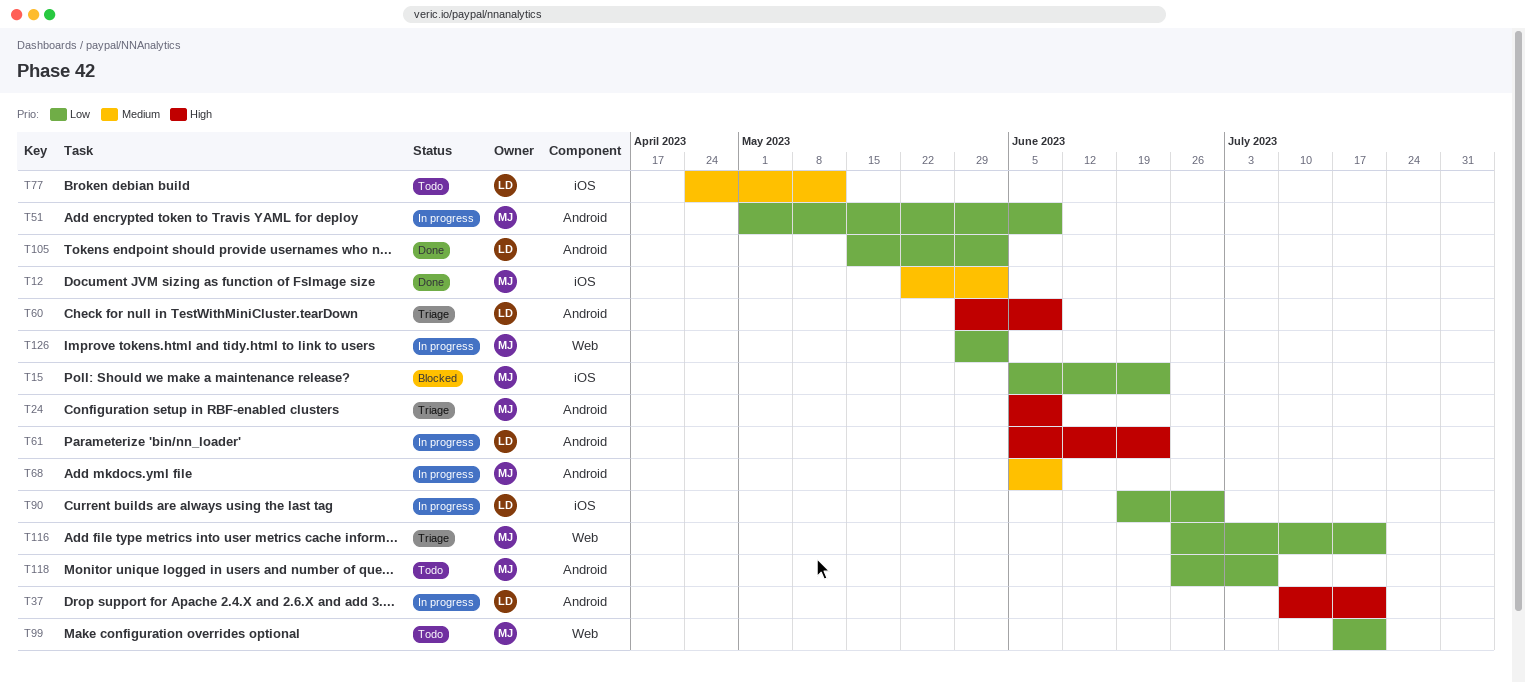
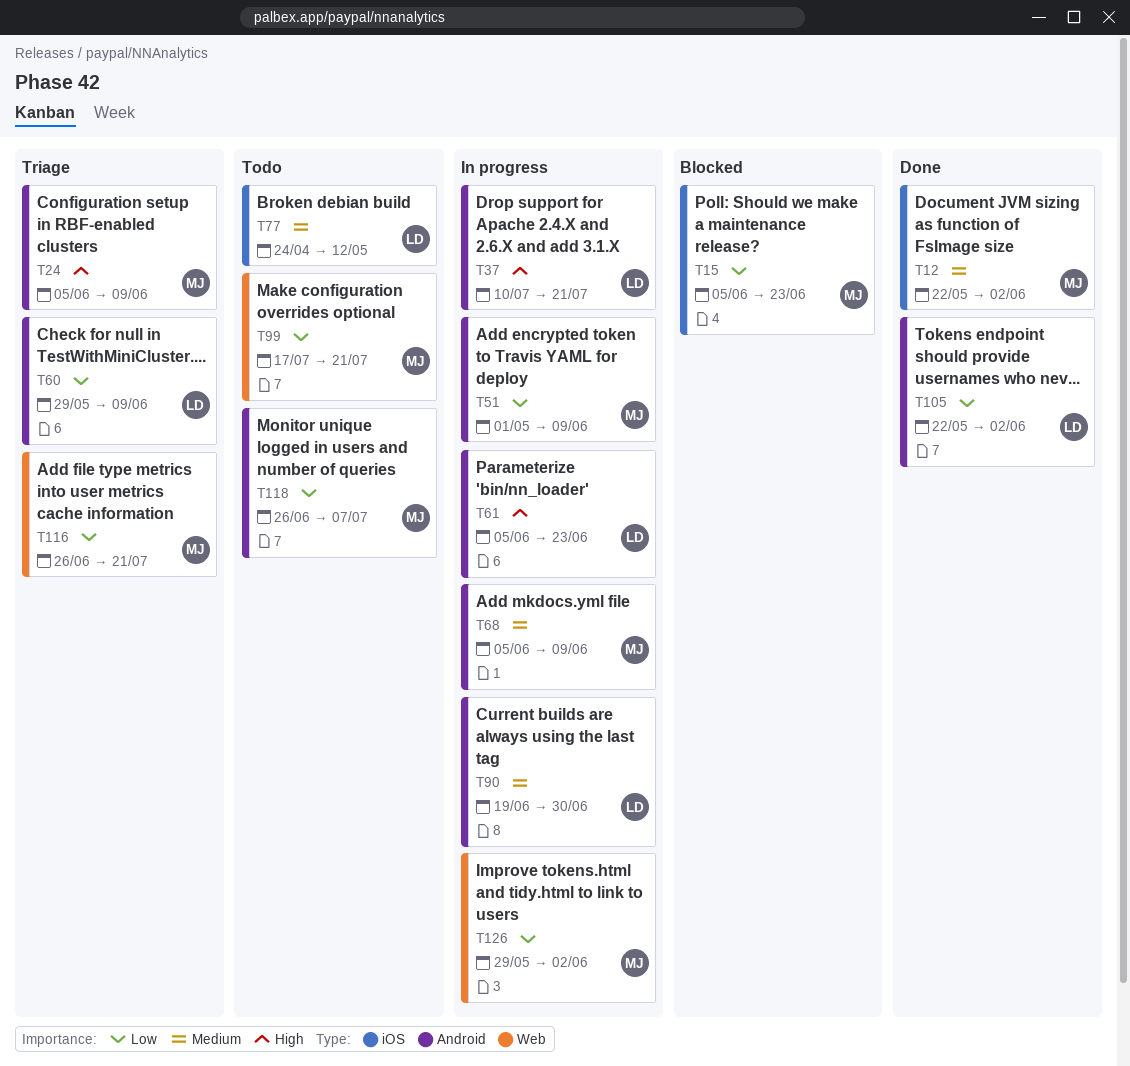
T60, priority: High -> Low
T90, priority: Low -> Medium
T90, label: iOS -> Android
T105, start: May 15 -> May 22

